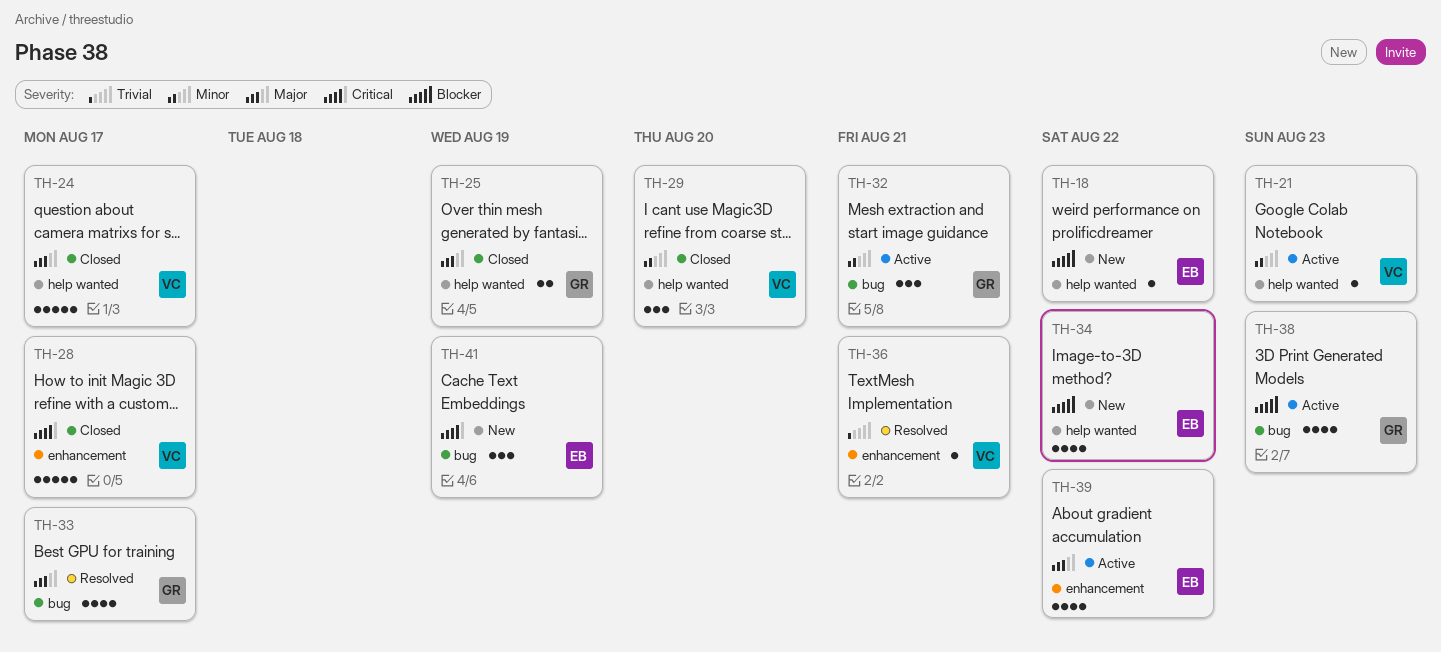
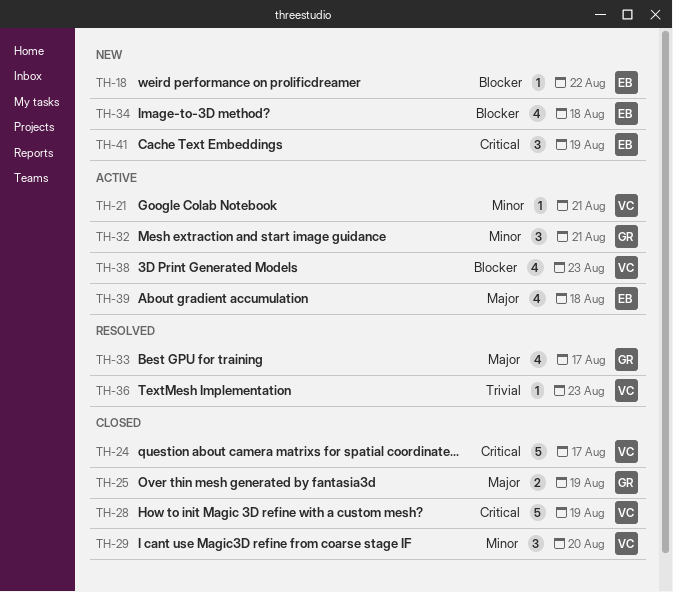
TH-21, due: Aug 23 -> Aug 21
TH-24, priority: Major -> Critical
TH-28, due: Aug 17 -> Aug 19
TH-34, due: Aug 22 -> Aug 18
TH-36, due: Aug 21 -> Aug 23
TH-38, owner: GR -> VC
TH-39, due: Aug 22 -> Aug 18

